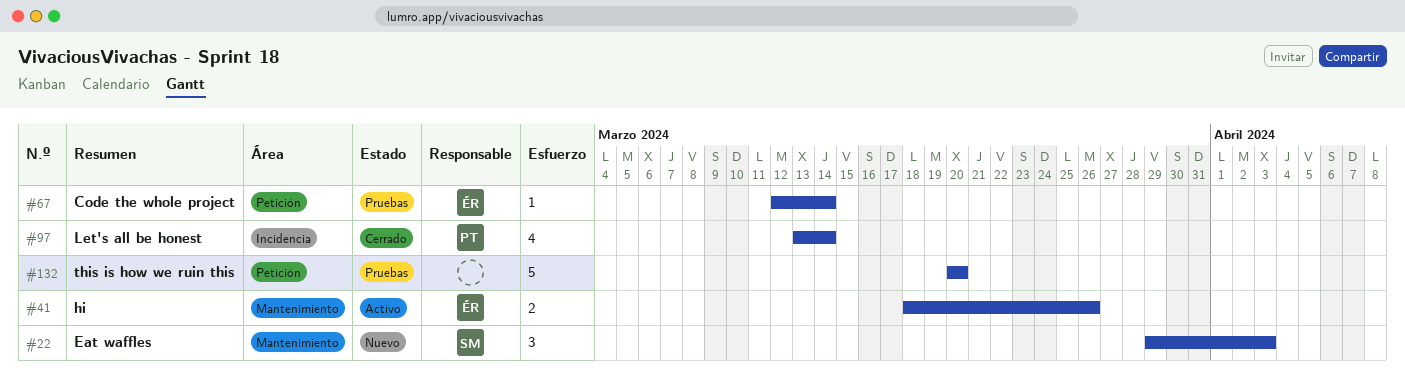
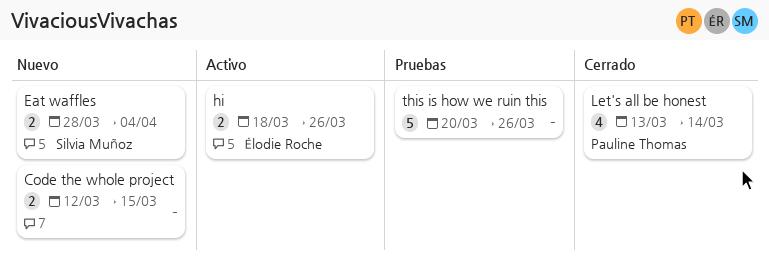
Code the whole project, status: Pruebas -> Nuevo
Code the whole project, owner: Élodie Roche -> none
Code the whole project, estimate: 1 -> 2
Code the whole project, due: Mar 14 -> Mar 15
Eat waffles, estimate: 3 -> 2
Eat waffles, start: Mar 29 -> Mar 28
Eat waffles, due: Apr 3 -> Apr 4
this is how we ruin this, due: Mar 20 -> Mar 26

